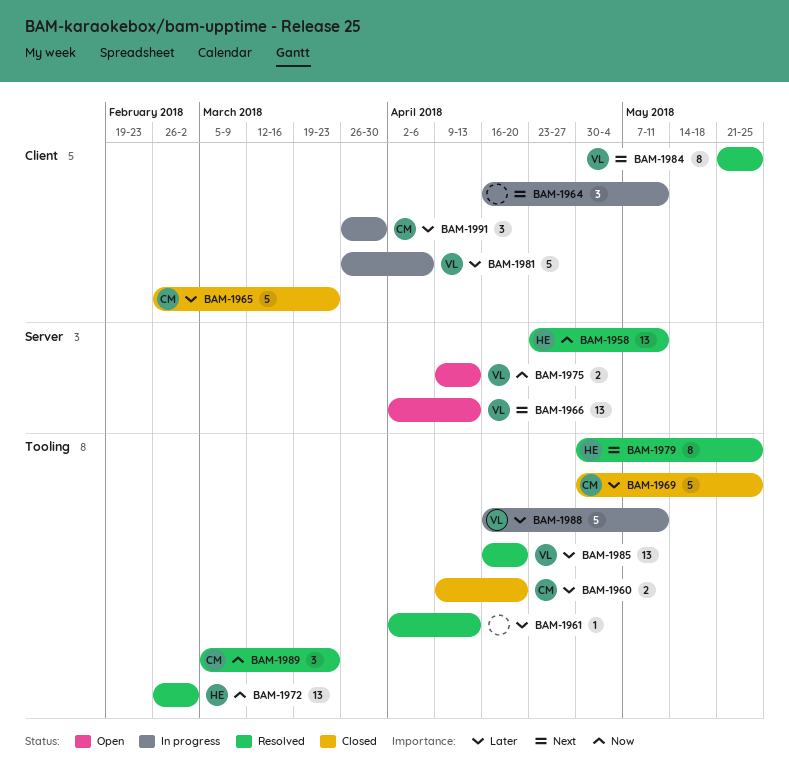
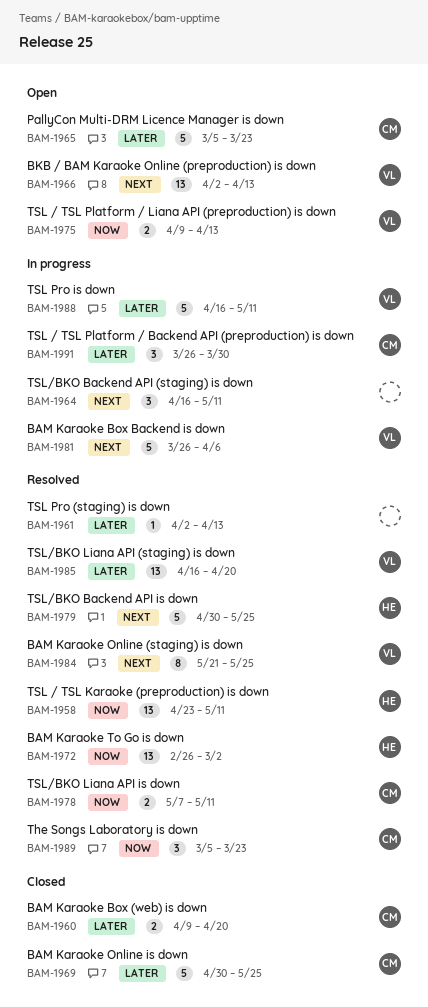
BAM-1965, status: Closed -> Open
BAM-1965, start: Feb 26 -> Mar 5
BAM-1978: none -> present
BAM-1979, estimate: 8 -> 5
BAM-1981, priority: Later -> Next

